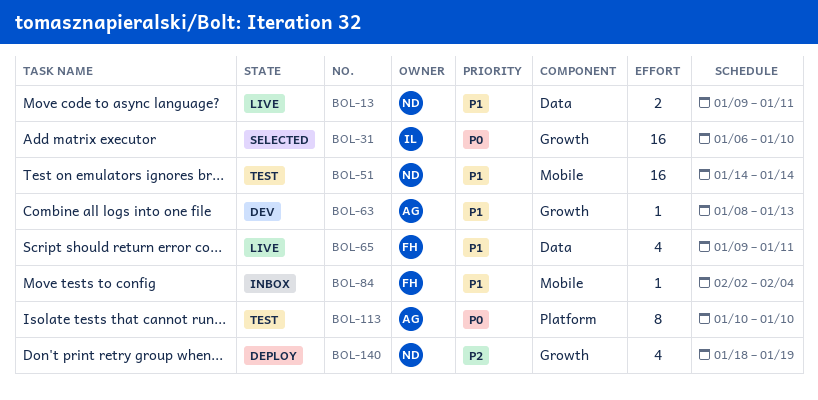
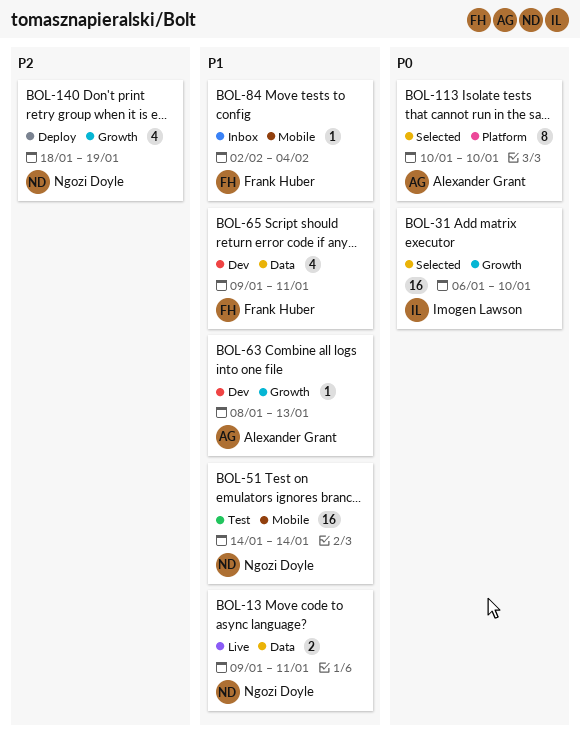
BOL-65, status: Live -> Dev
BOL-113, status: Test -> Selected

